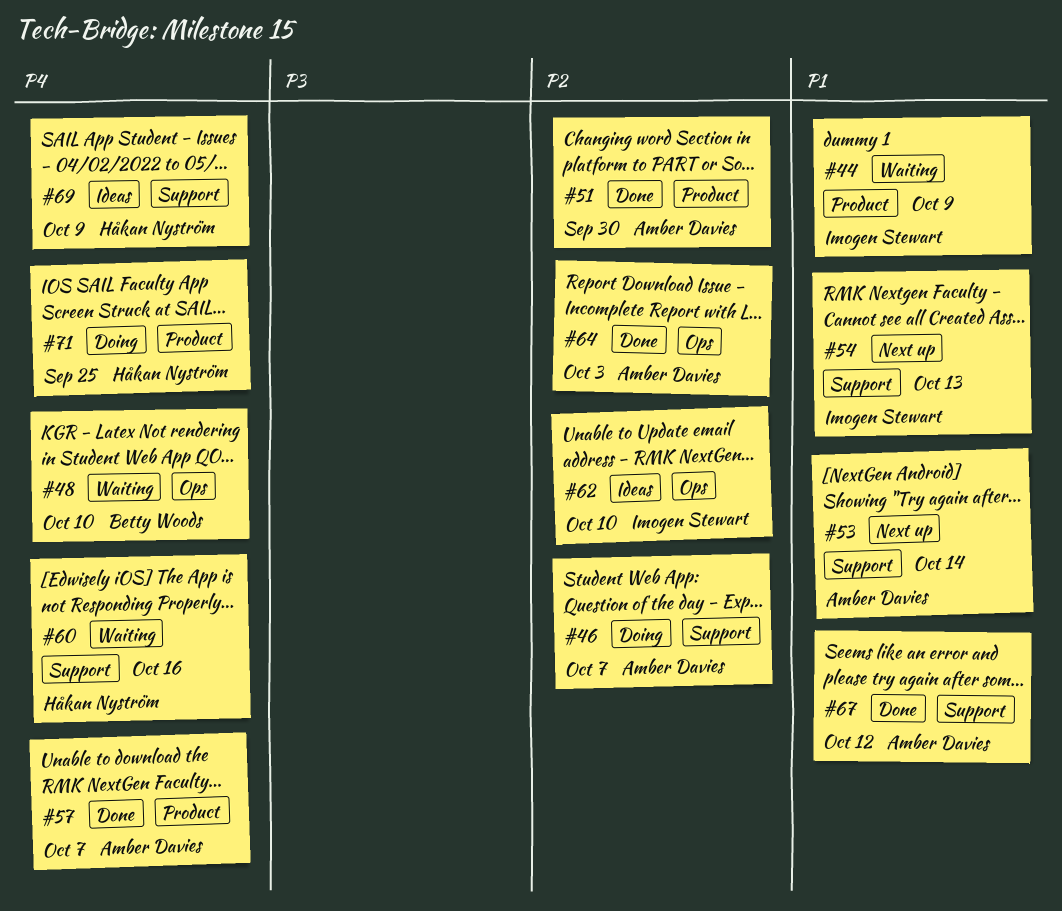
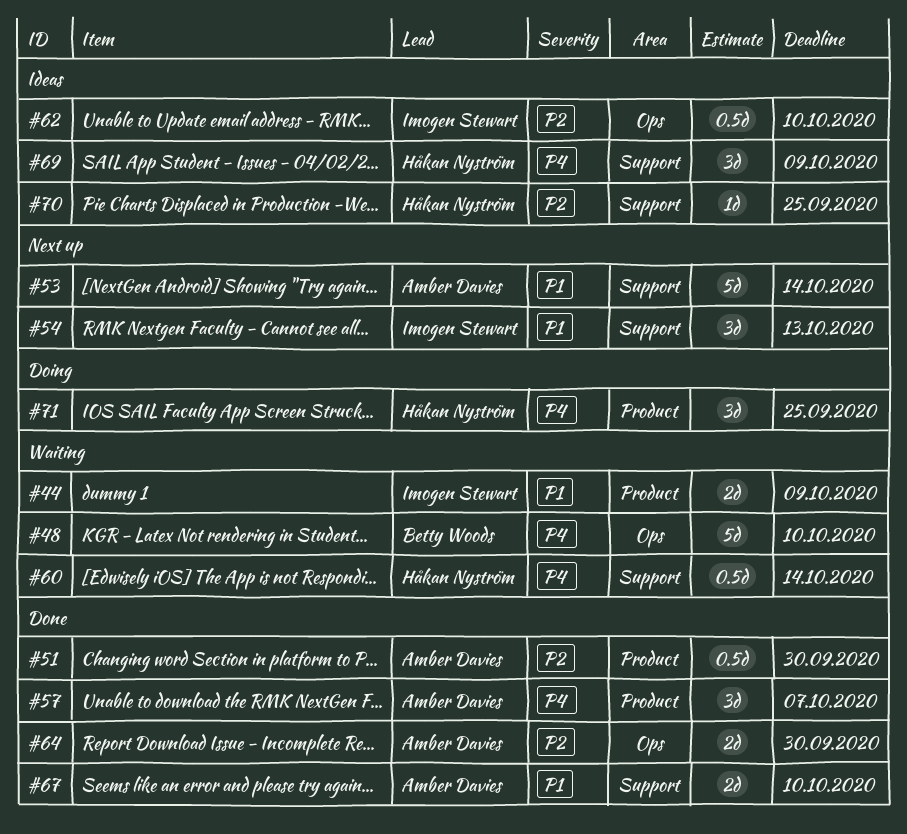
#46: present -> none
#60, due: Oct 16 -> Oct 14
#64, due: Oct 3 -> Sep 30
#67, due: Oct 12 -> Oct 10
#70: none -> present

